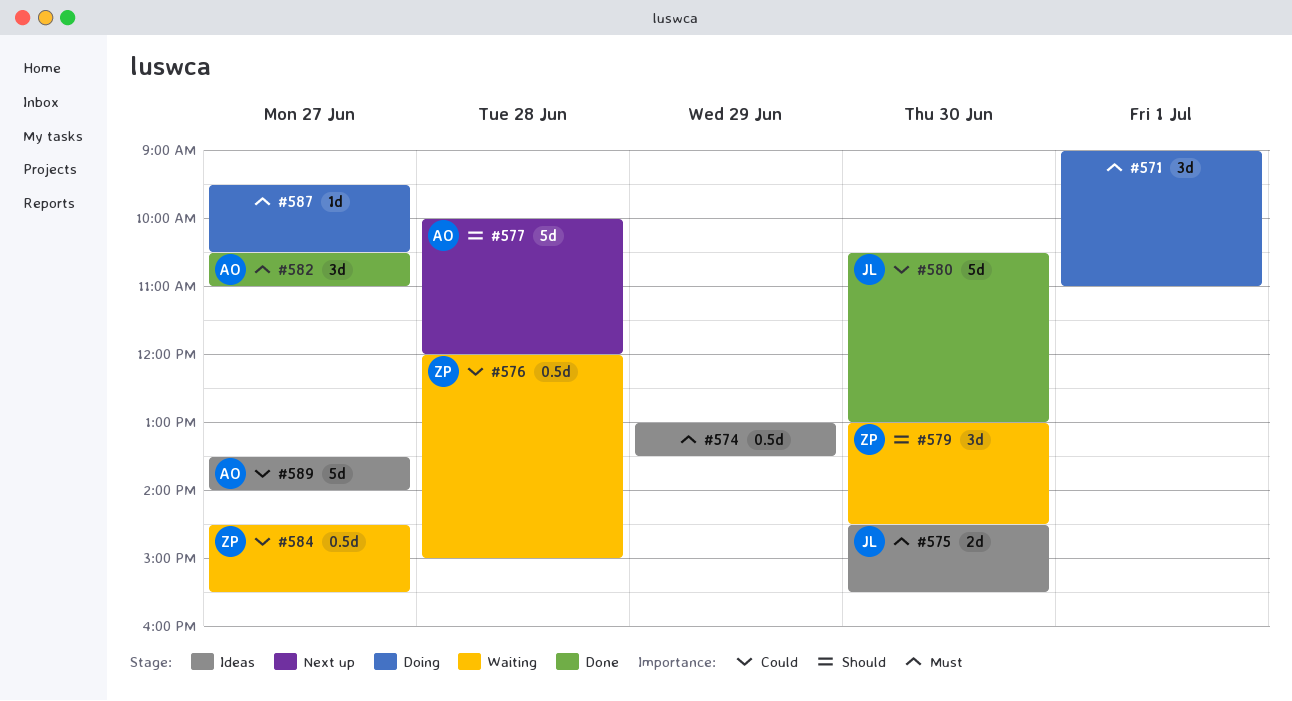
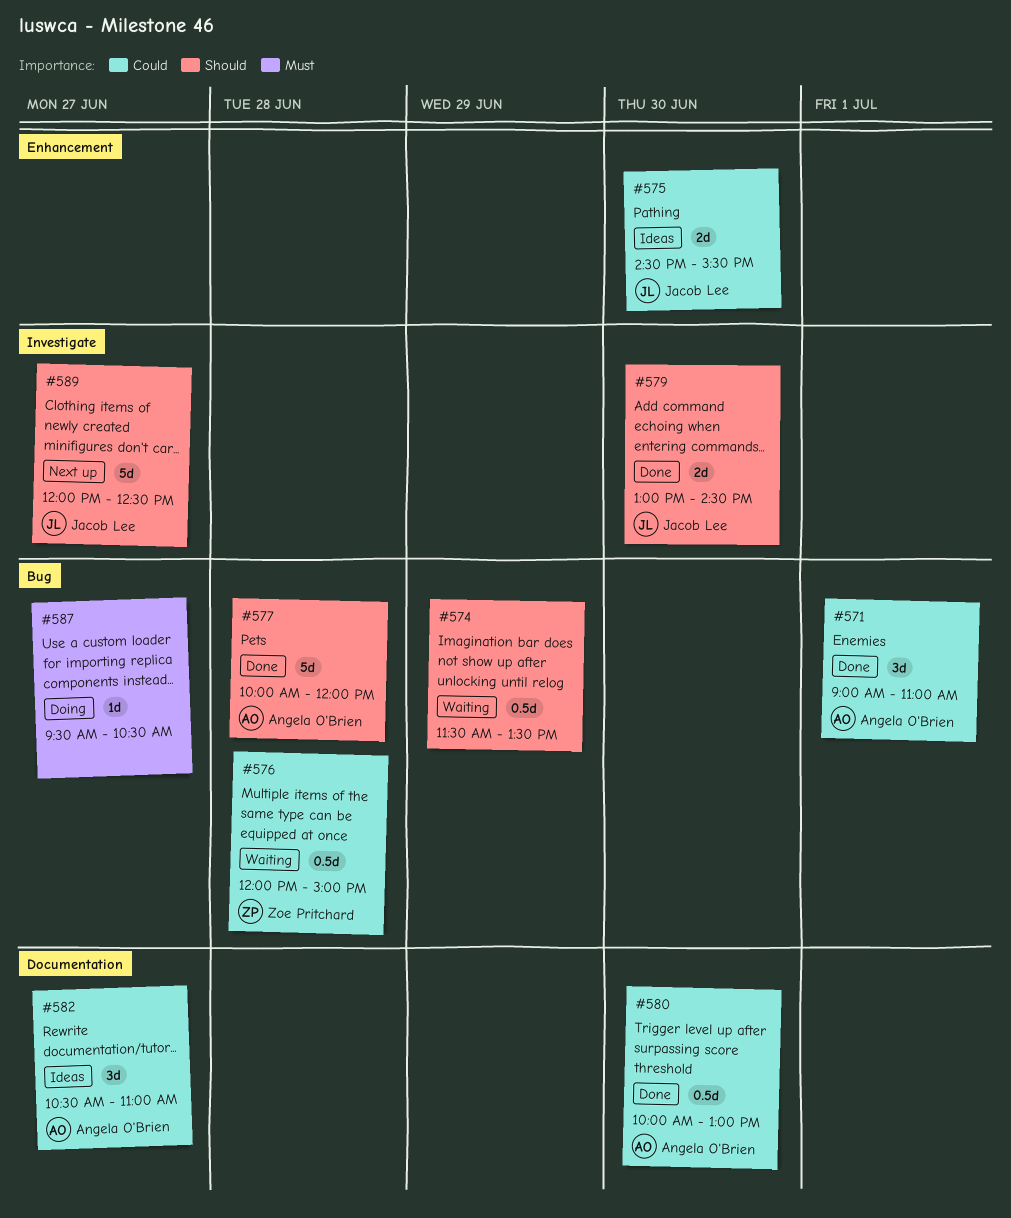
#571, status: Doing -> Done
#571, owner: none -> Angela O'Brien
#571, priority: Must -> Could
#574, status: Ideas -> Waiting
#574, priority: Must -> Should
#574, begins: 13:00 -> 11:30
#575, priority: Must -> Could
#577, status: Next up -> Done
#579, status: Waiting -> Done
#579, owner: Zoe Pritchard -> Jacob Lee
#579, estimate: 3d -> 2d
#580, owner: Jacob Lee -> Angela O'Brien
#580, estimate: 5d -> 0.5d
#580, begins: 10:30 -> 10:00
#582, status: Done -> Ideas
#582, priority: Must -> Could
#584: present -> none
#589, status: Ideas -> Next up
#589, owner: Angela O'Brien -> Jacob Lee
#589, priority: Could -> Should
#589, begins: 13:30 -> 12:00
#589, ends: 14:00 -> 12:30

